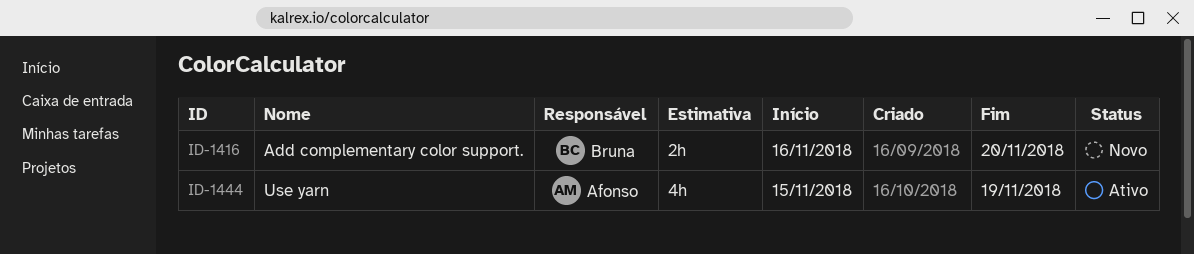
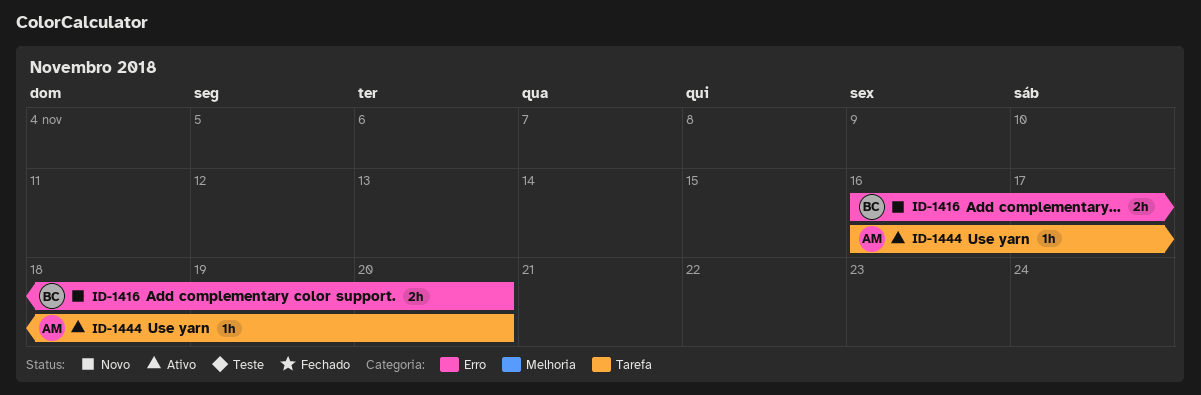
ID-1444, estimate: 4h -> 1h
ID-1444, start: Nov 15 -> Nov 16
ID-1444, due: Nov 19 -> Nov 20

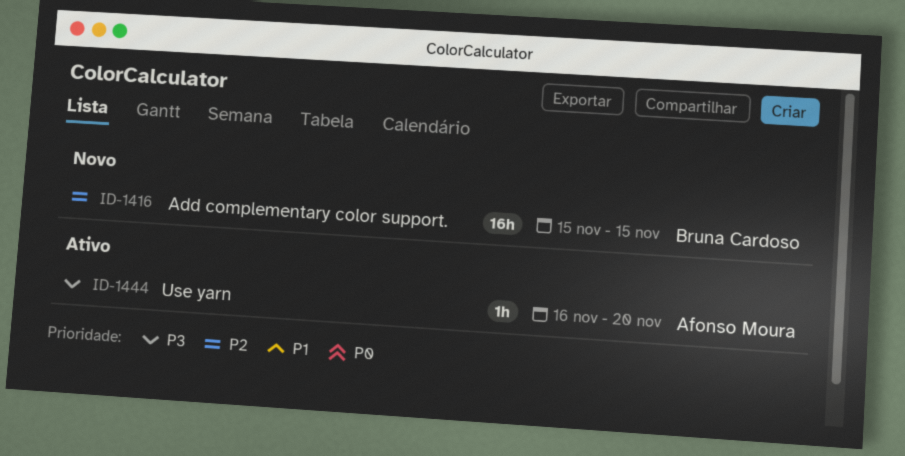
ID-1416, estimate: 2h -> 16h
ID-1416, start: Nov 16 -> Nov 15
ID-1416, due: Nov 20 -> Nov 15

